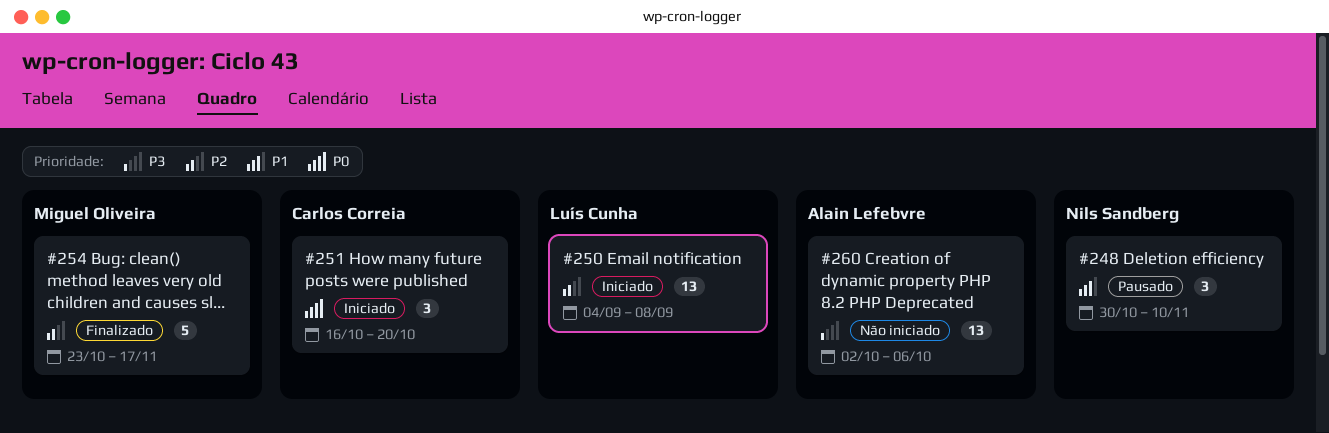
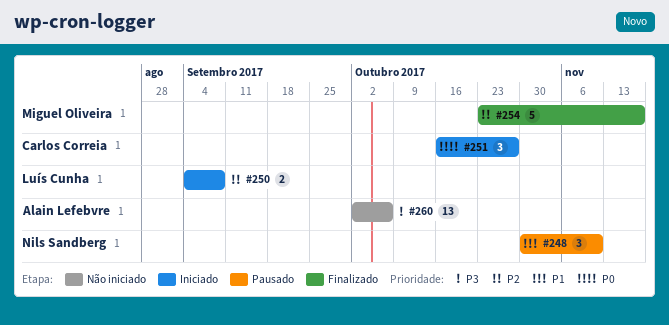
#250, estimate: 13 -> 2
#251, due: Oct 20 -> Oct 27

